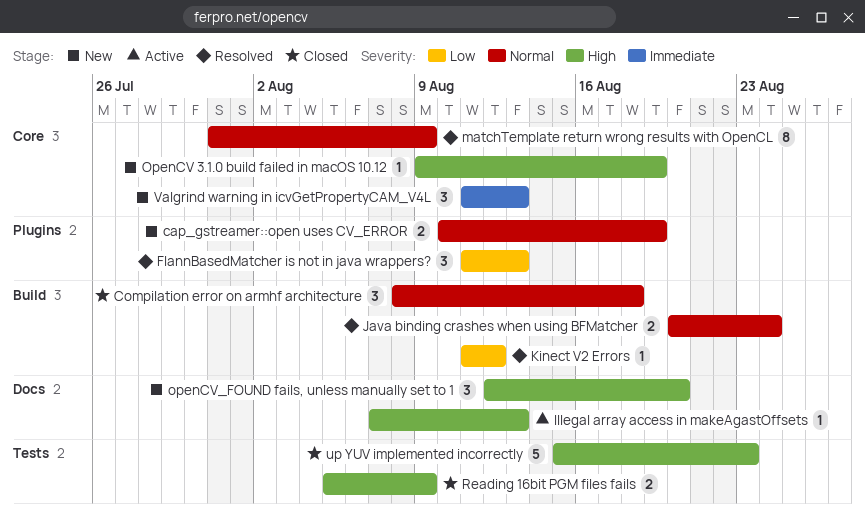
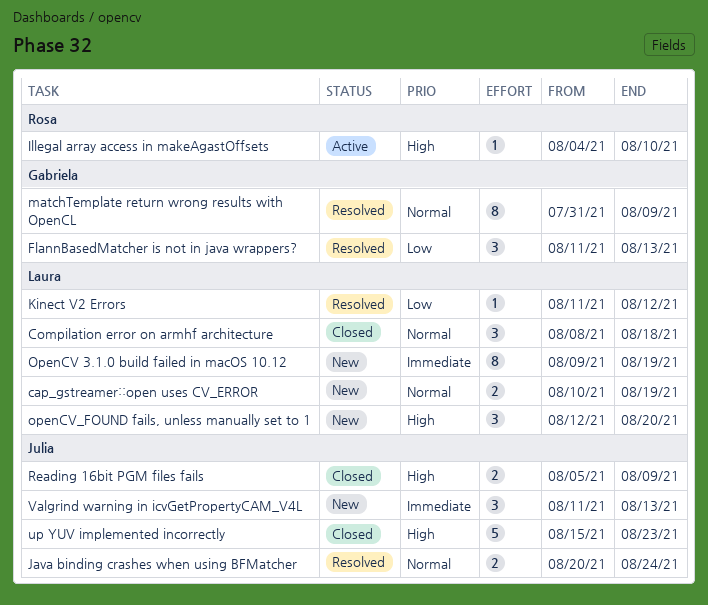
Illegal array access in makeAgastOffsets, start: Aug 7 -> Aug 4
Illegal array access in makeAgastOffsets, due: Aug 13 -> Aug 10
OpenCV 3.1.0 build failed in macOS 10.12, priority: High -> Immediate
OpenCV 3.1.0 build failed in macOS 10.12, estimate: 1 -> 8

